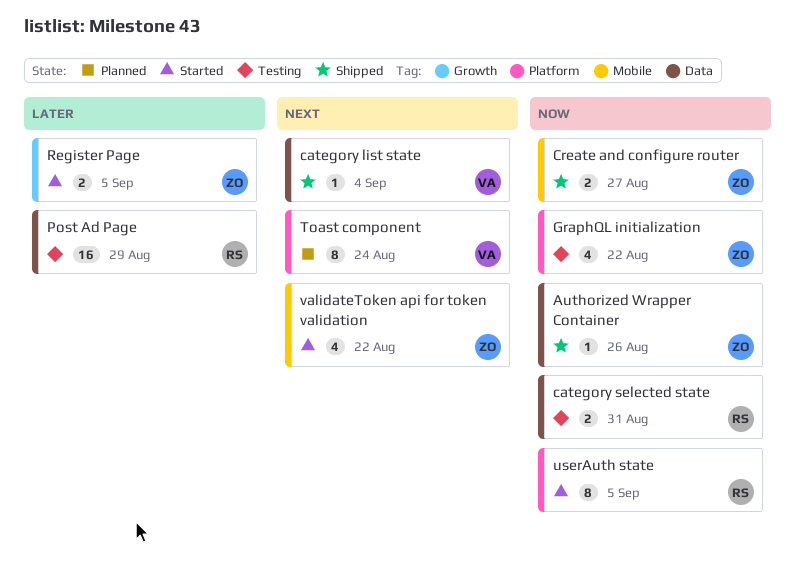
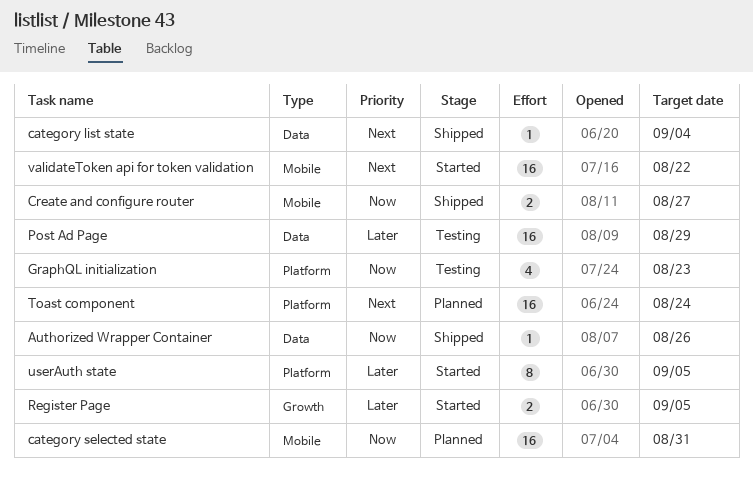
category selected state, status: Testing -> Planned
category selected state, label: Data -> Mobile
category selected state, estimate: 2 -> 16
GraphQL initialization, due: Aug 22 -> Aug 23
Toast component, estimate: 8 -> 16
userAuth state, priority: Now -> Later
validateToken api for token validation, estimate: 4 -> 16

